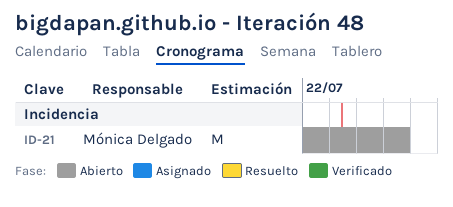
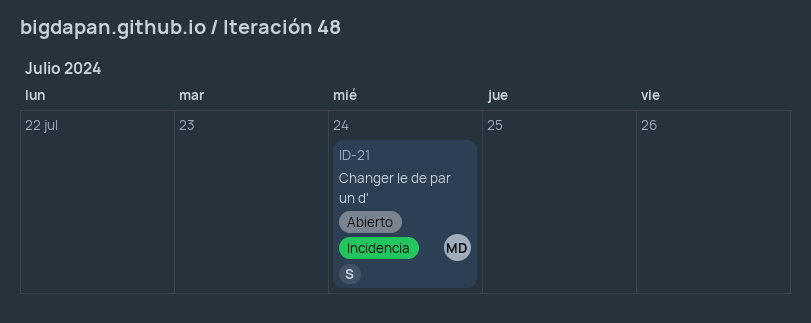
ID-21, estimate: M -> S
ID-21, due: Jul 25 -> Jul 24

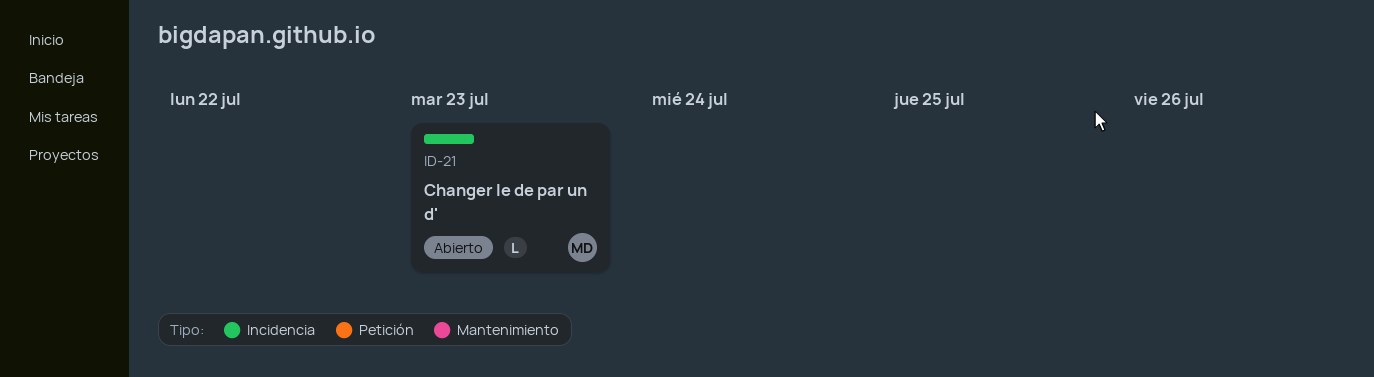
ID-21, estimate: S -> L
ID-21, due: Jul 24 -> Jul 23

